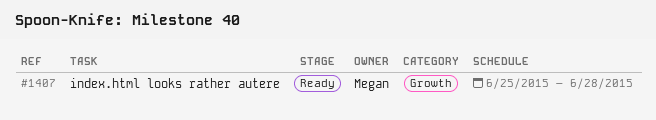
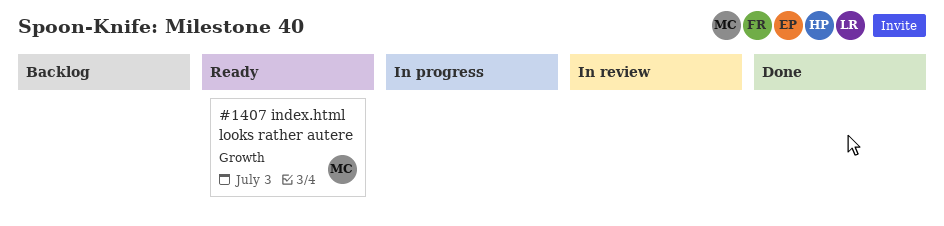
#1407, due: Jun 28 -> Jul 3

